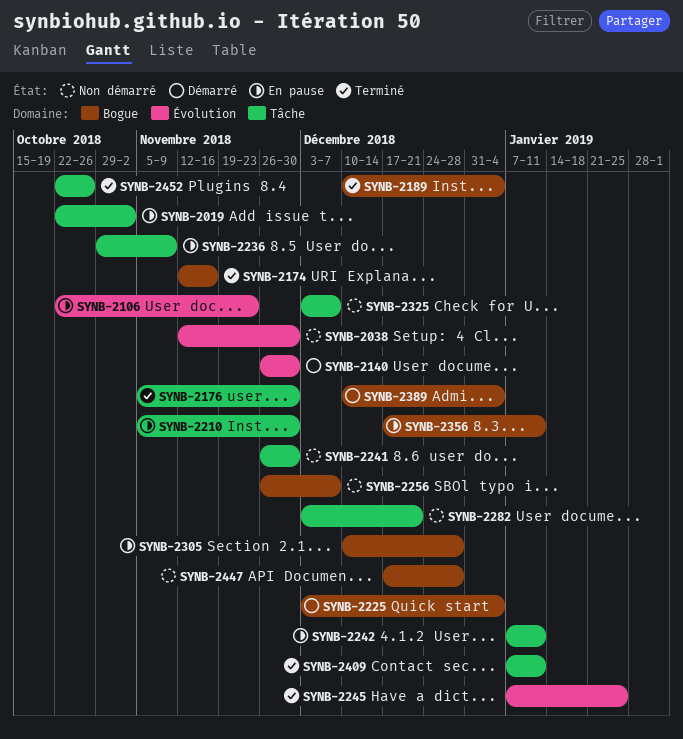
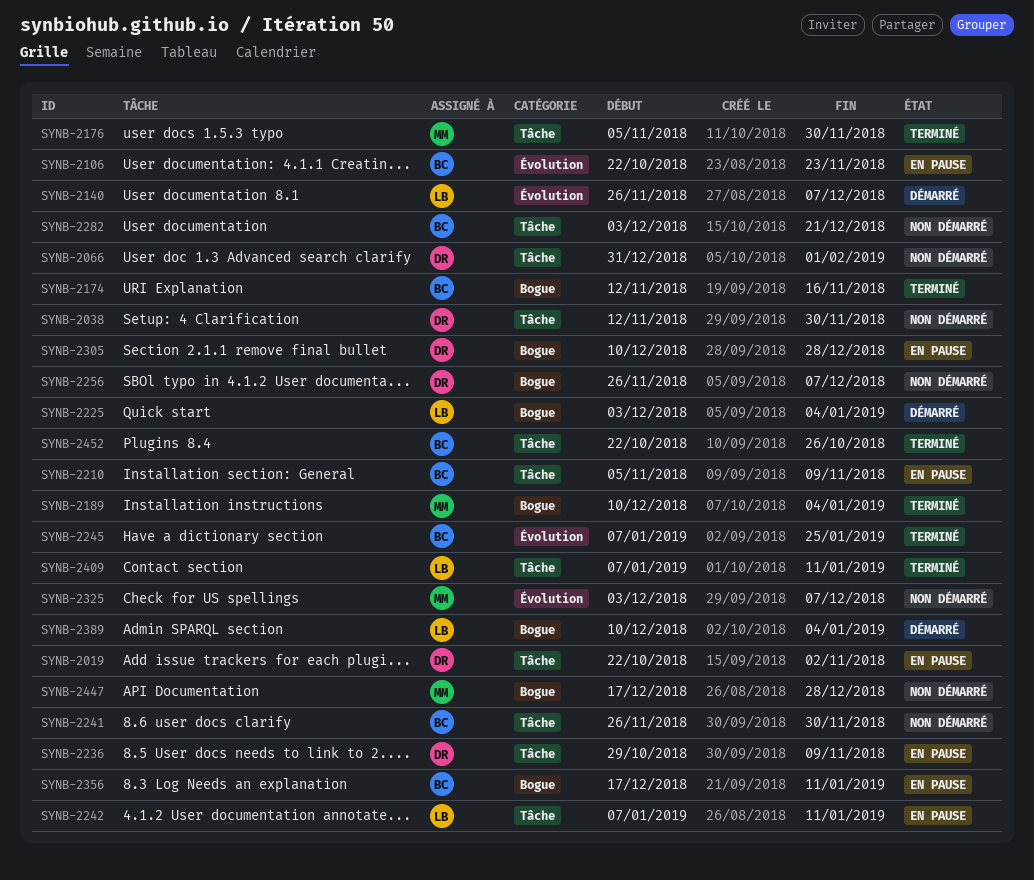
SYNB-2038, label: Évolution -> Tâche
SYNB-2066: none -> present
SYNB-2140, due: Nov 30 -> Dec 7
SYNB-2210, due: Nov 30 -> Nov 9
SYNB-2325, label: Tâche -> Évolution

